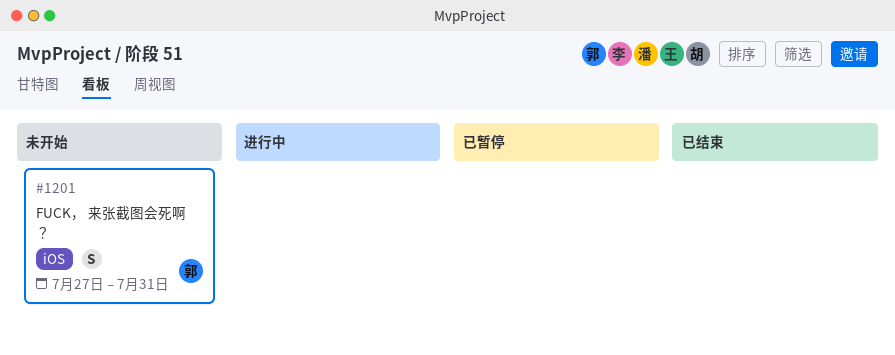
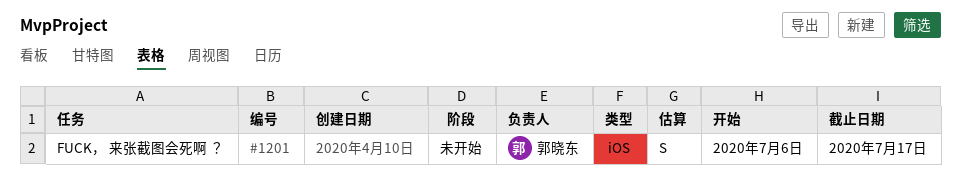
#1201, start: Jul 27 -> Jul 6
#1201, due: Jul 31 -> Jul 17

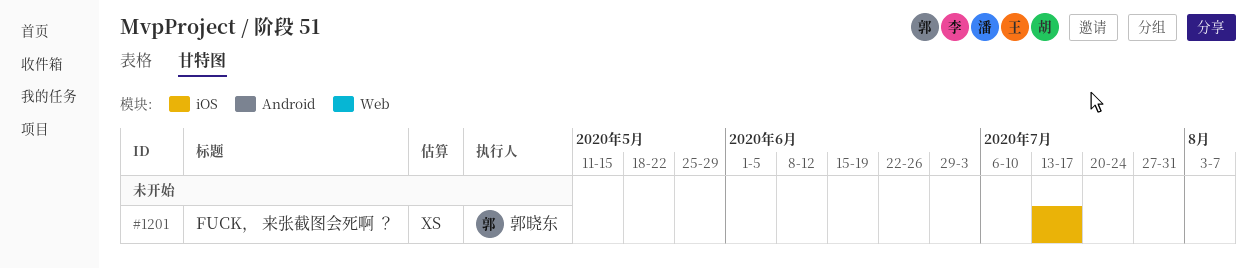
#1201, estimate: S -> XS
#1201, start: Jul 6 -> Jul 13

